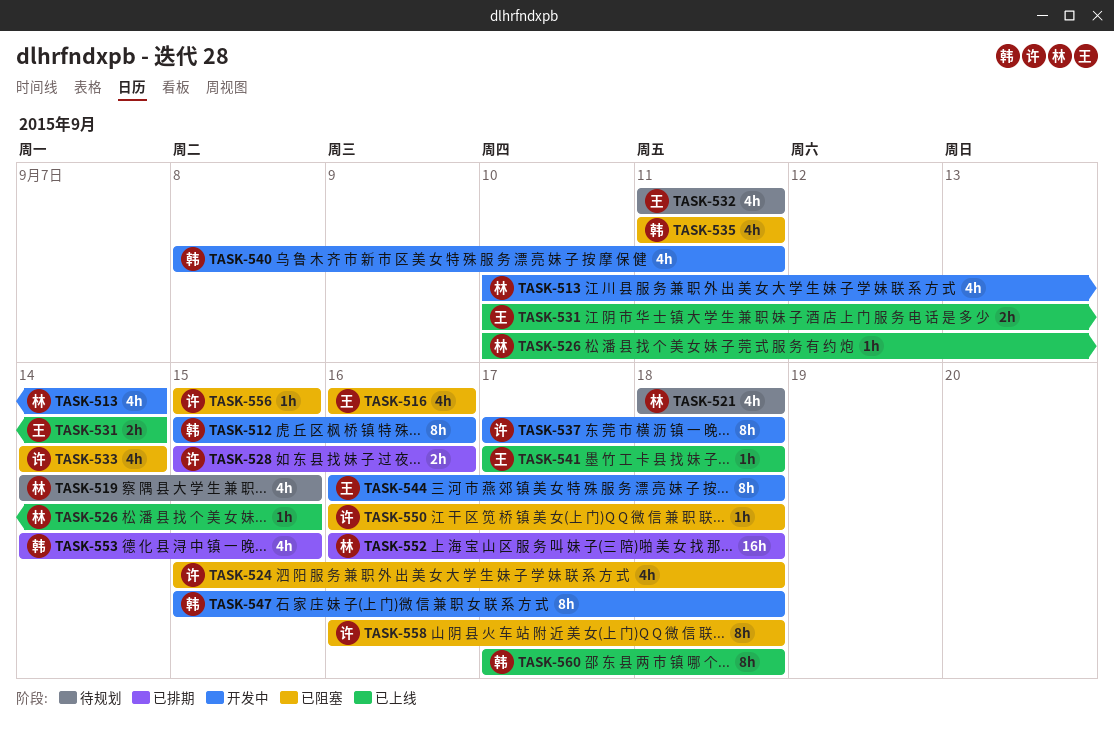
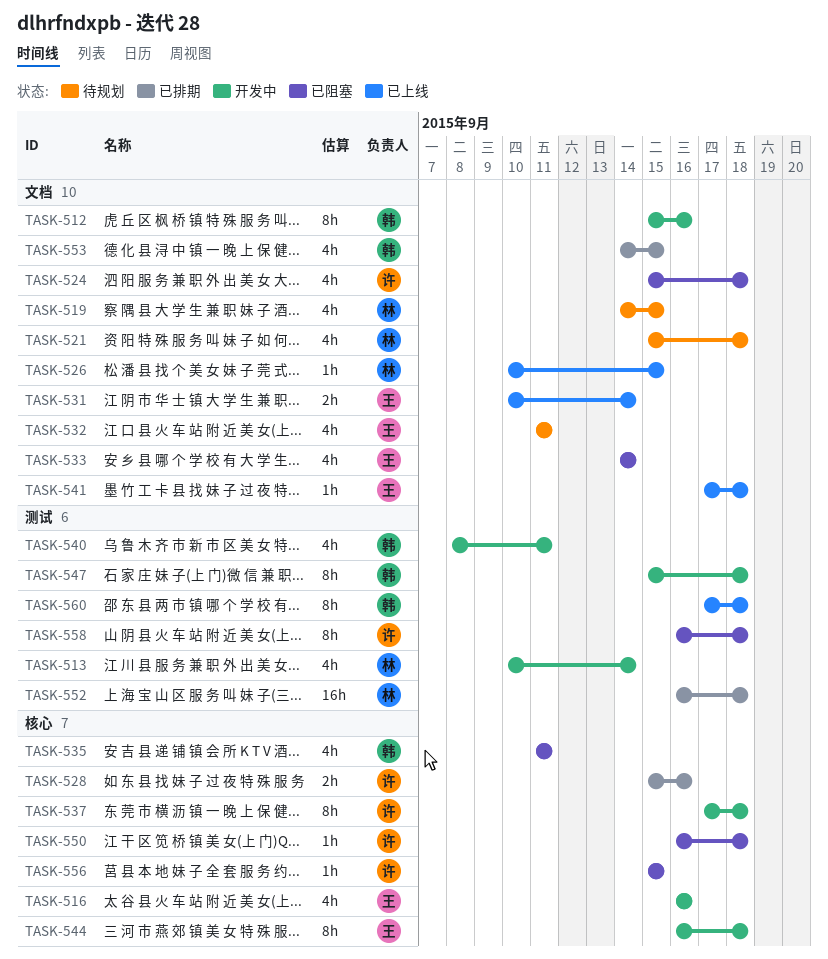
TASK-516, status: 已阻塞 -> 开发中
TASK-521, start: Sep 18 -> Sep 15
TASK-533, owner: 许 -> 王

